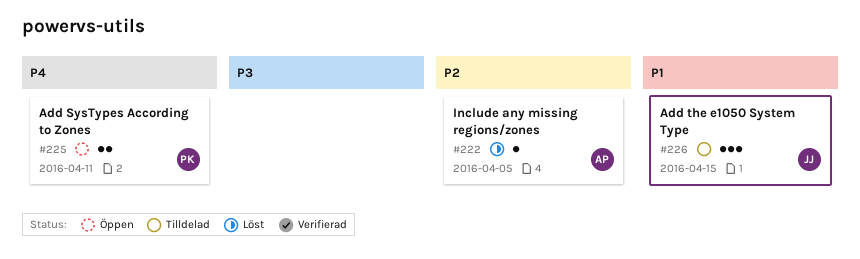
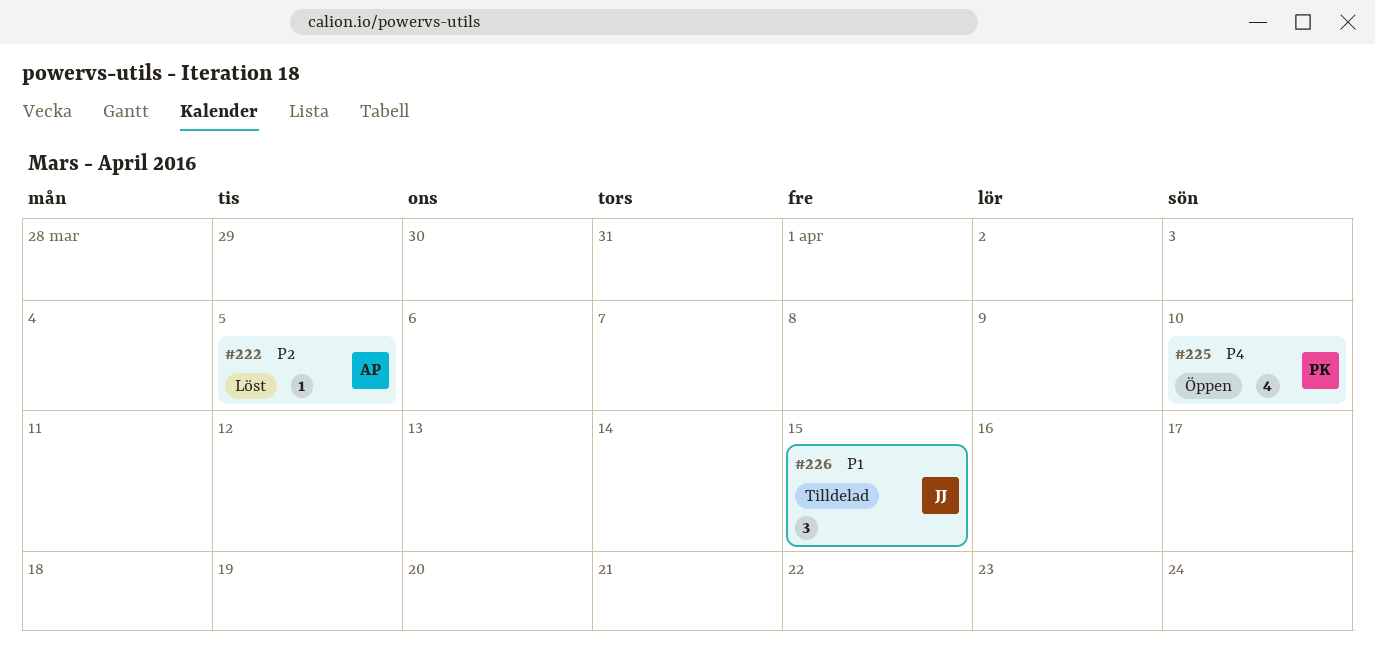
#225, estimate: 2 -> 4
#225, due: Apr 11 -> Apr 10

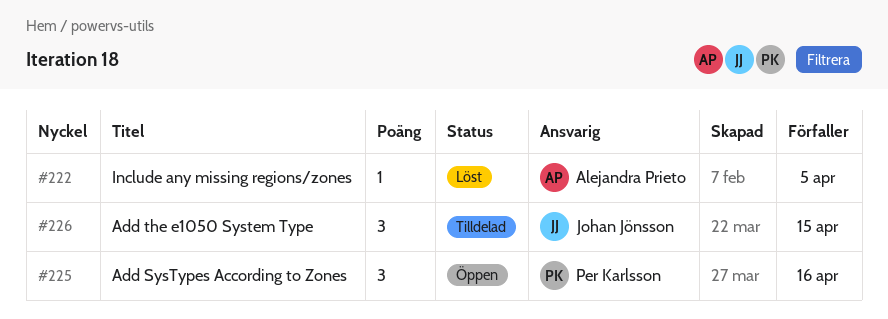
#225, estimate: 4 -> 3
#225, due: Apr 10 -> Apr 16

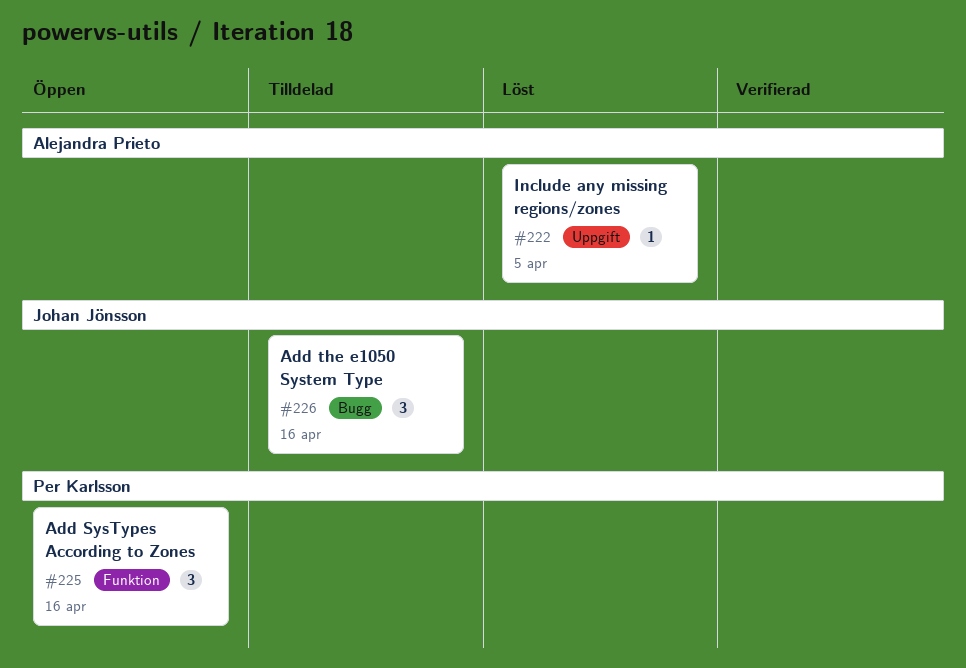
#226, due: Apr 15 -> Apr 16

